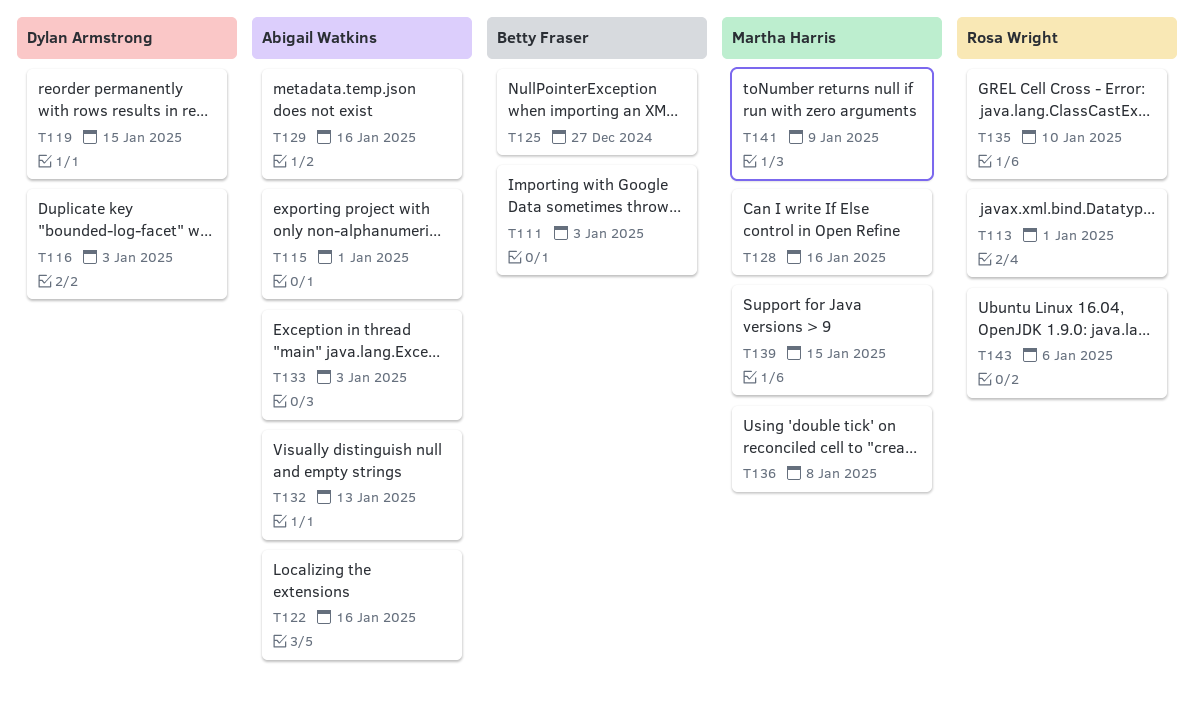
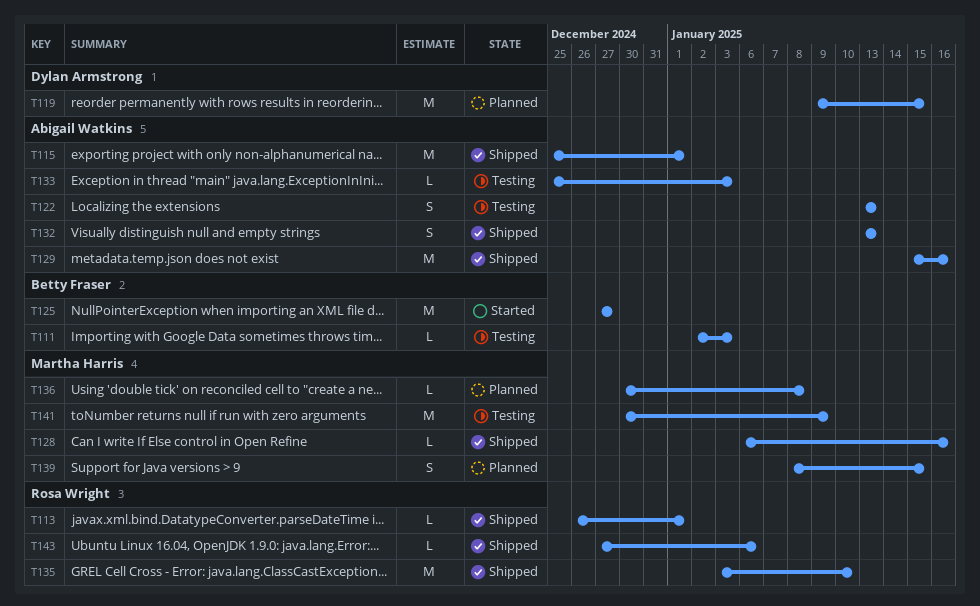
T116: present -> none
T122, due: Jan 16 -> Jan 13

